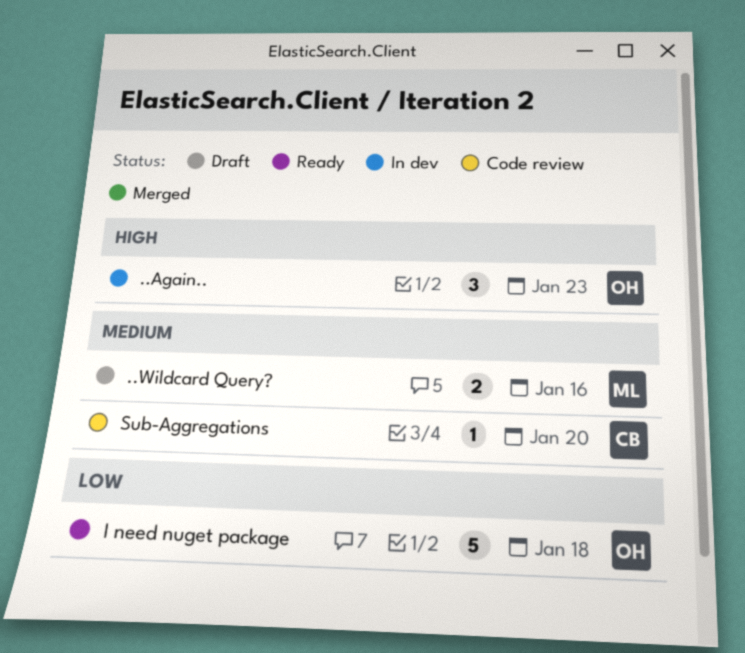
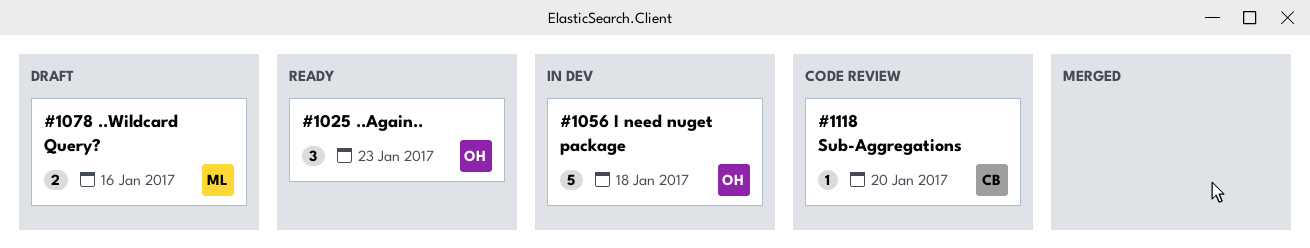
..Again.., status: In dev -> Ready
I need nuget package, status: Ready -> In dev

